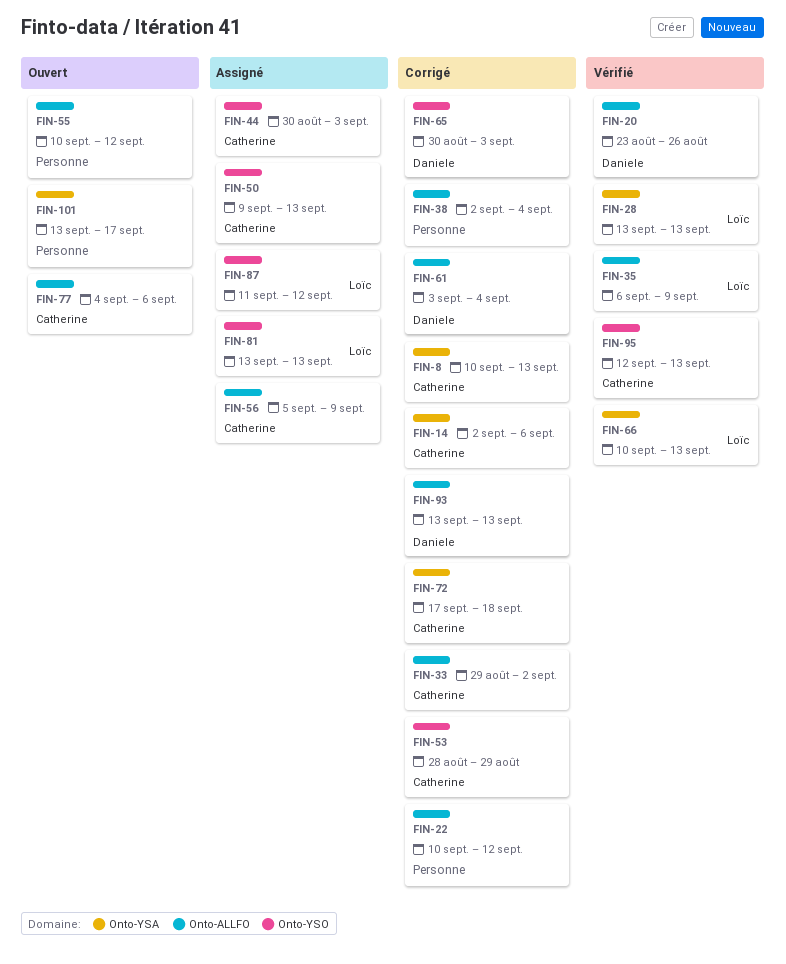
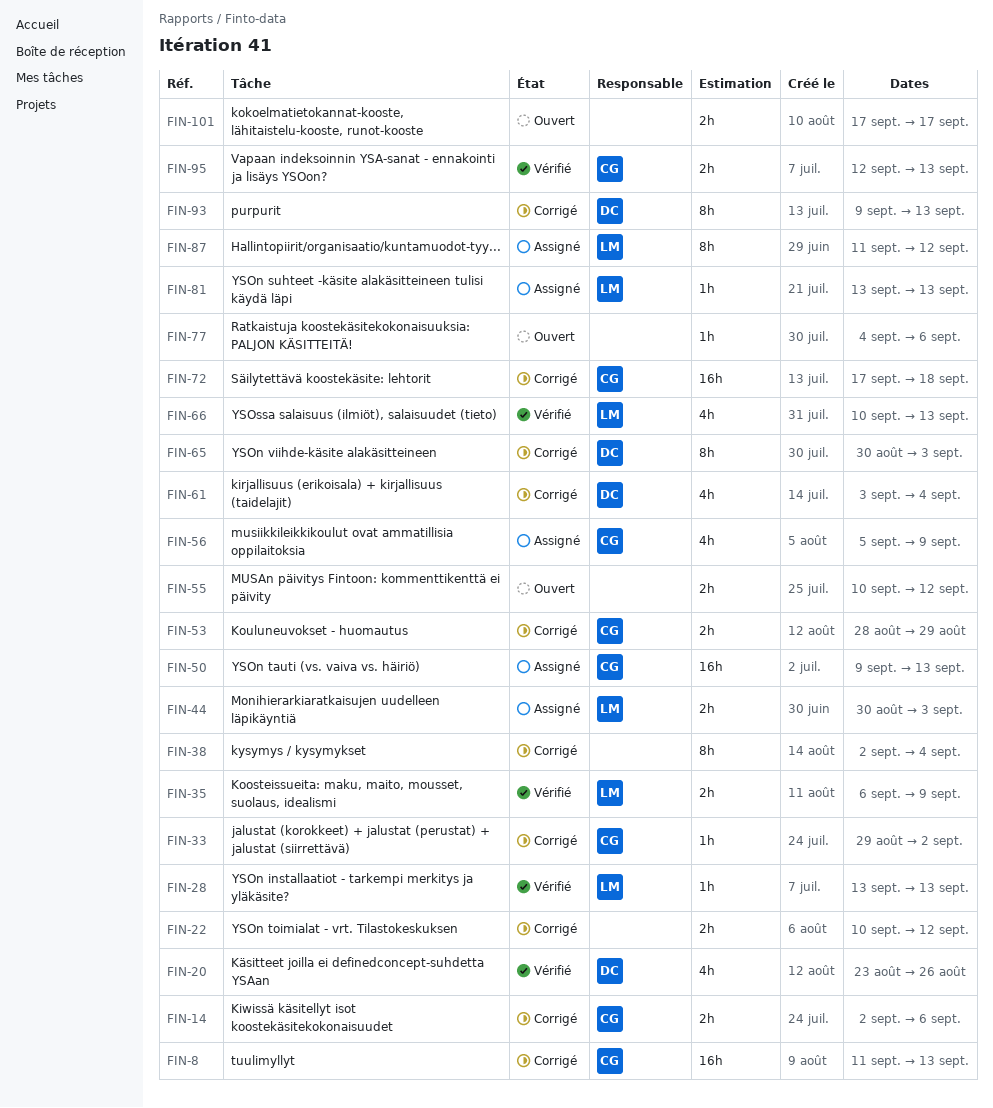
FIN-8, start: Sep 10 -> Sep 11
FIN-44, owner: Catherine -> Loïc
FIN-77, owner: Catherine -> none
FIN-93, start: Sep 13 -> Sep 9
FIN-101, start: Sep 13 -> Sep 17

